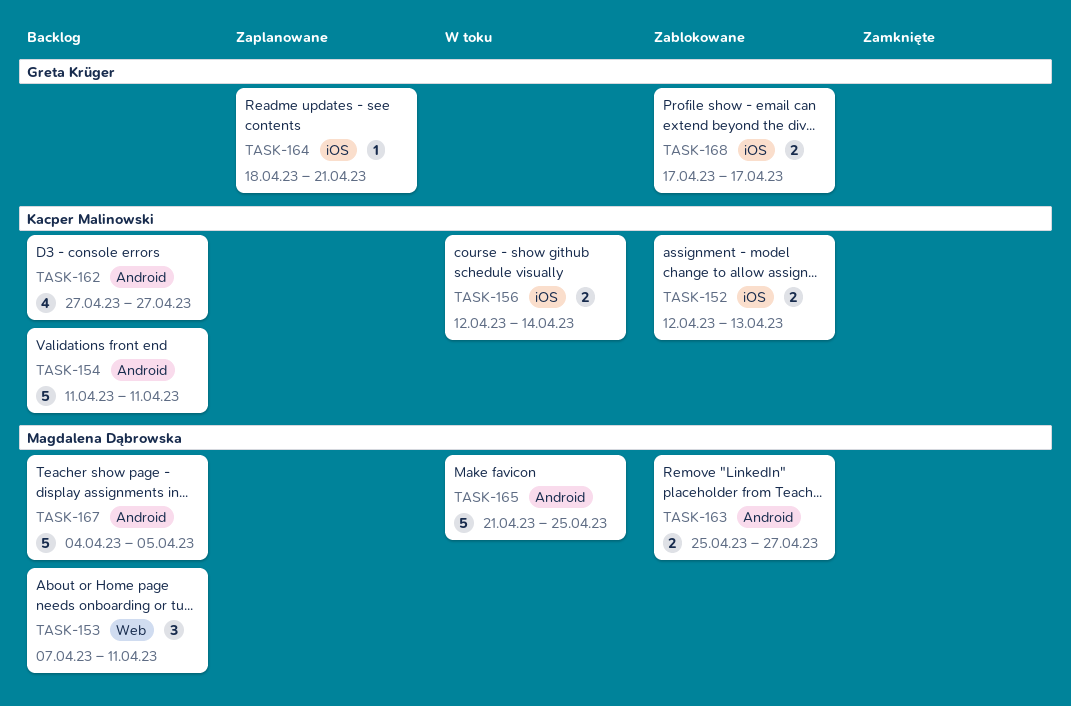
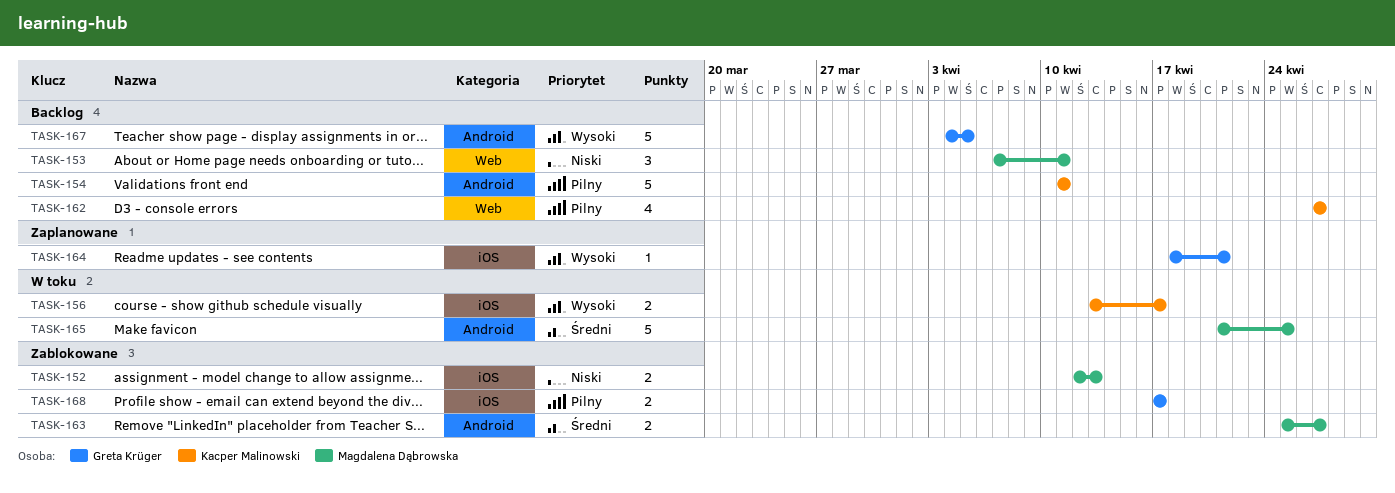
TASK-152, owner: Kacper Malinowski -> Magdalena Dąbrowska
TASK-156, start: Apr 12 -> Apr 13
TASK-156, due: Apr 14 -> Apr 17
TASK-162, label: Android -> Web
TASK-167, owner: Magdalena Dąbrowska -> Greta Krüger

